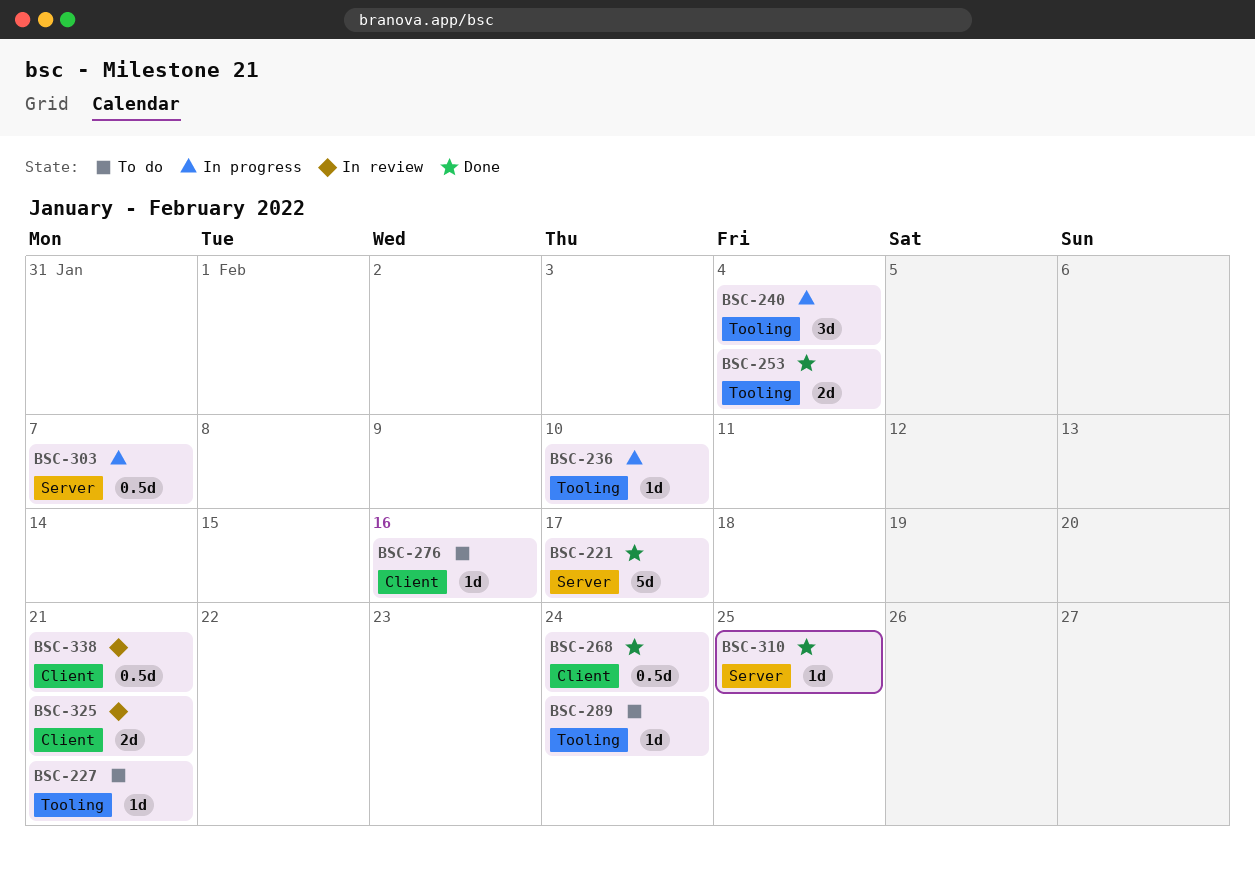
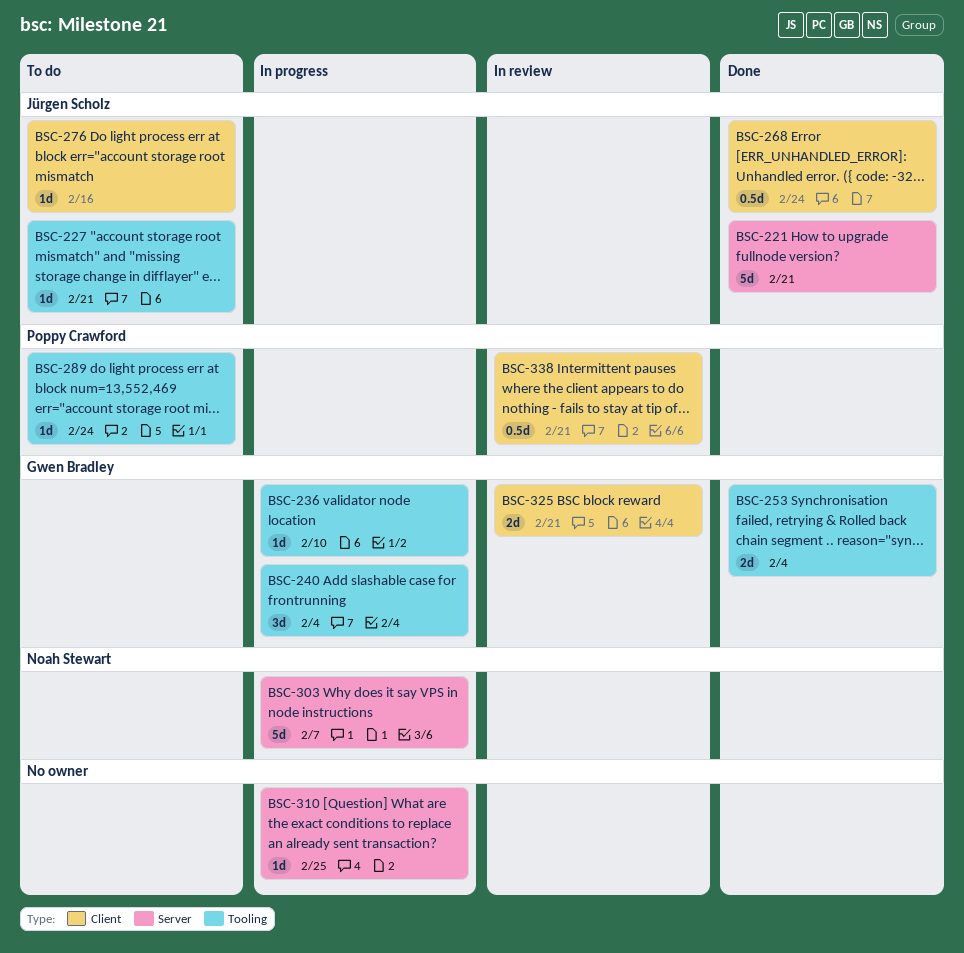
BSC-221, due: Feb 17 -> Feb 21
BSC-303, estimate: 0.5d -> 5d
BSC-310, status: Done -> In progress

